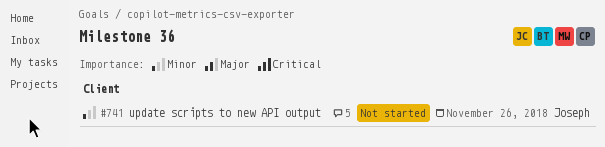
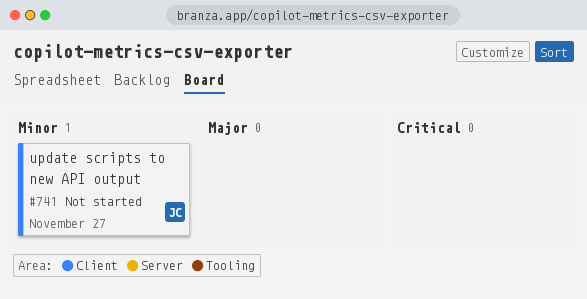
#741, due: Nov 26 -> Nov 27

